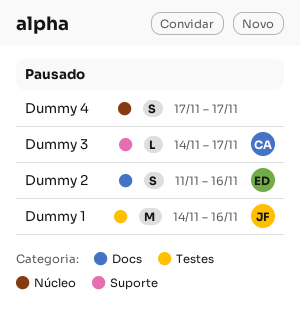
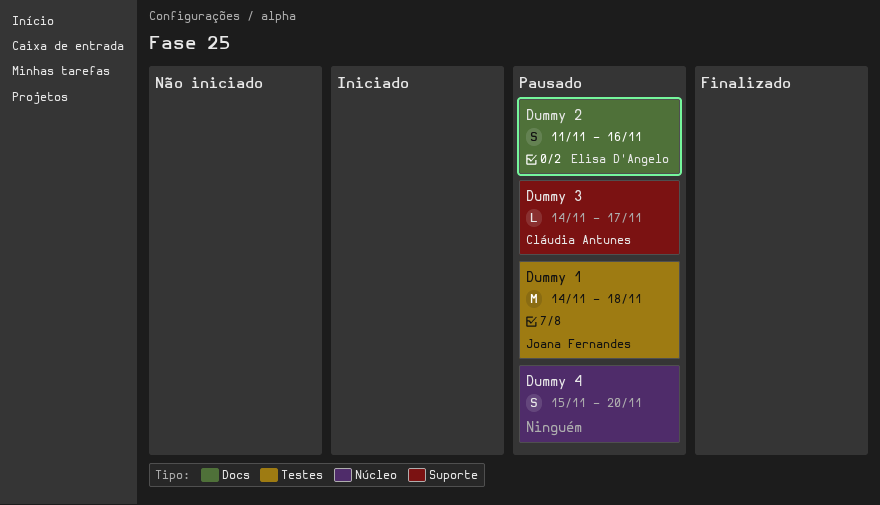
Dummy 1, due: Nov 16 -> Nov 18
Dummy 4, start: Nov 17 -> Nov 15
Dummy 4, due: Nov 17 -> Nov 20

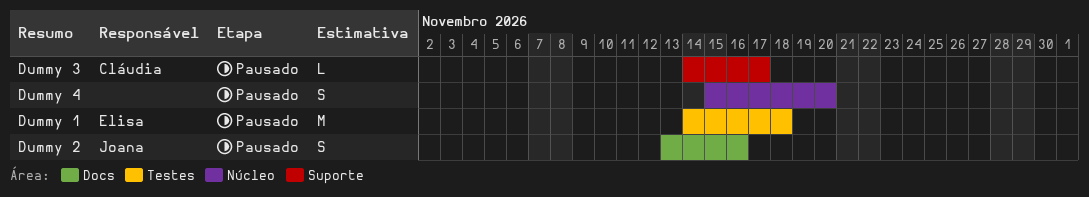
Dummy 1, owner: Joana Fernandes -> Elisa D'Angelo
Dummy 2, owner: Elisa D'Angelo -> Joana Fernandes
Dummy 2, start: Nov 11 -> Nov 13

